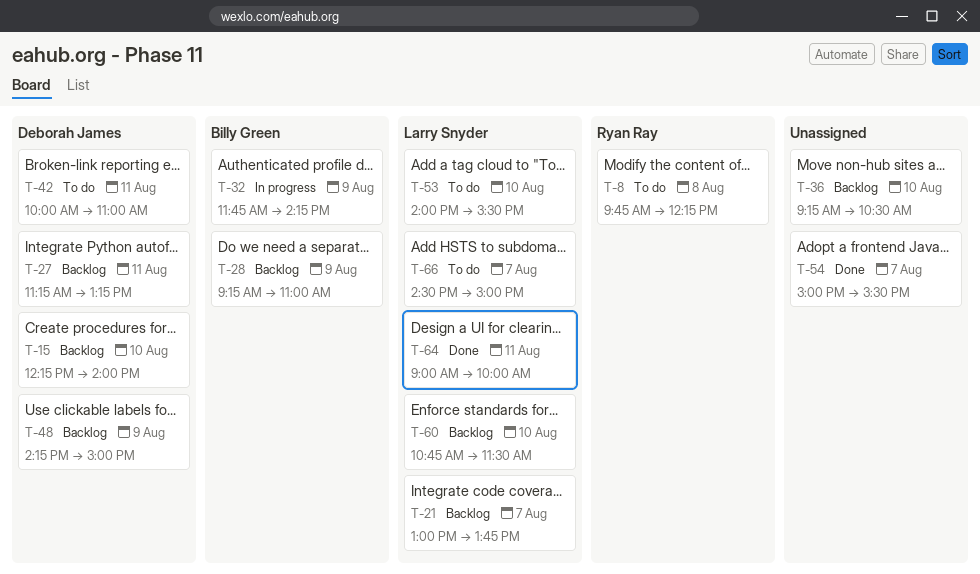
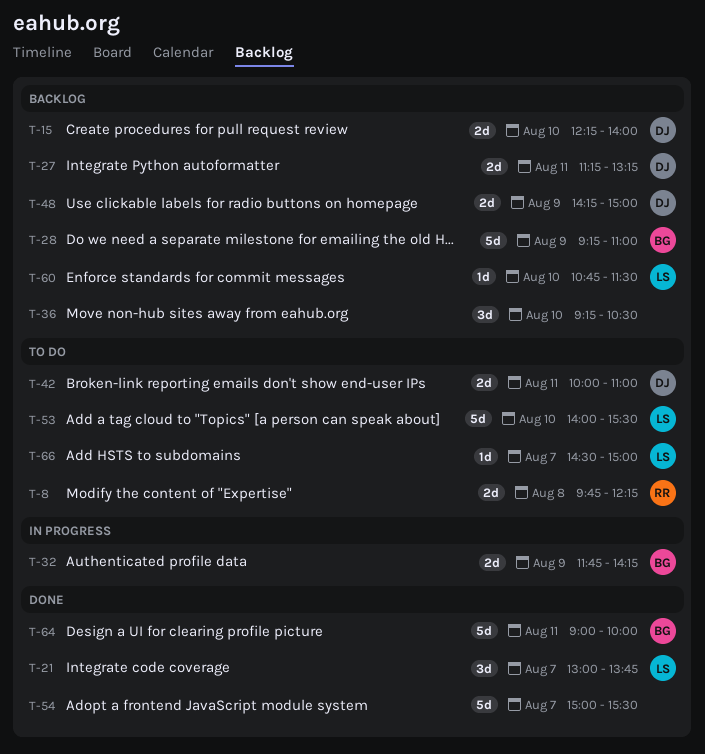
T-21, status: Backlog -> Done
T-64, owner: Larry Snyder -> Billy Green

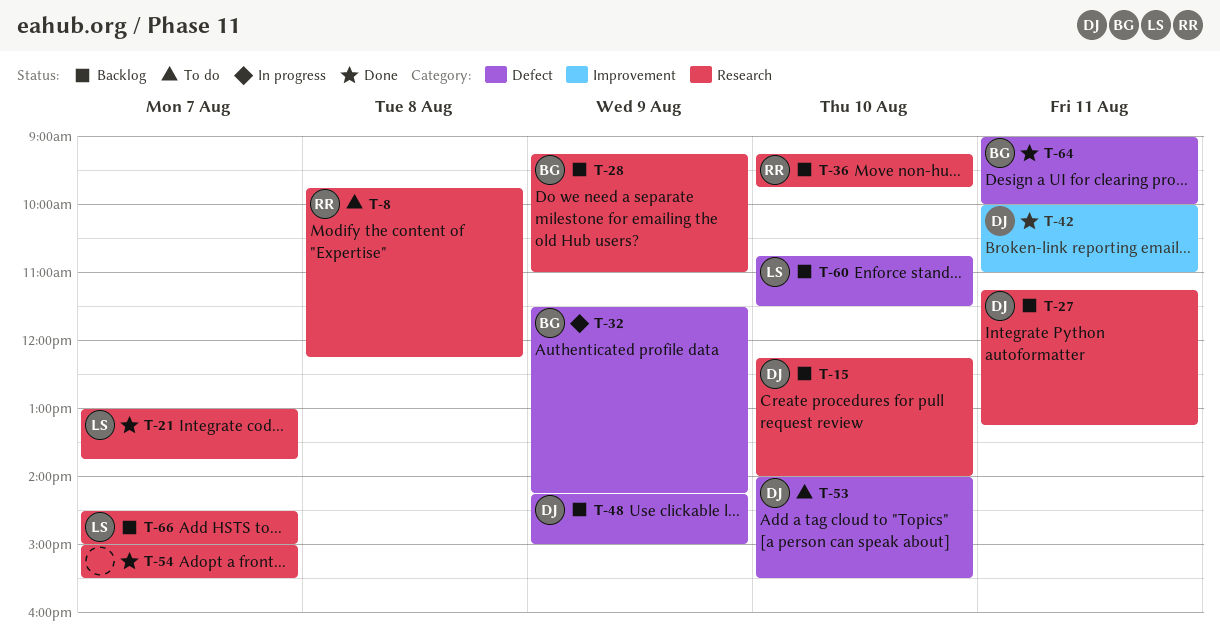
T-32, begins: 11:45 -> 11:30
T-36, owner: none -> RR
T-36, ends: 10:30 -> 09:45
T-42, status: To do -> Done
T-53, owner: LS -> DJ
T-66, status: To do -> Backlog

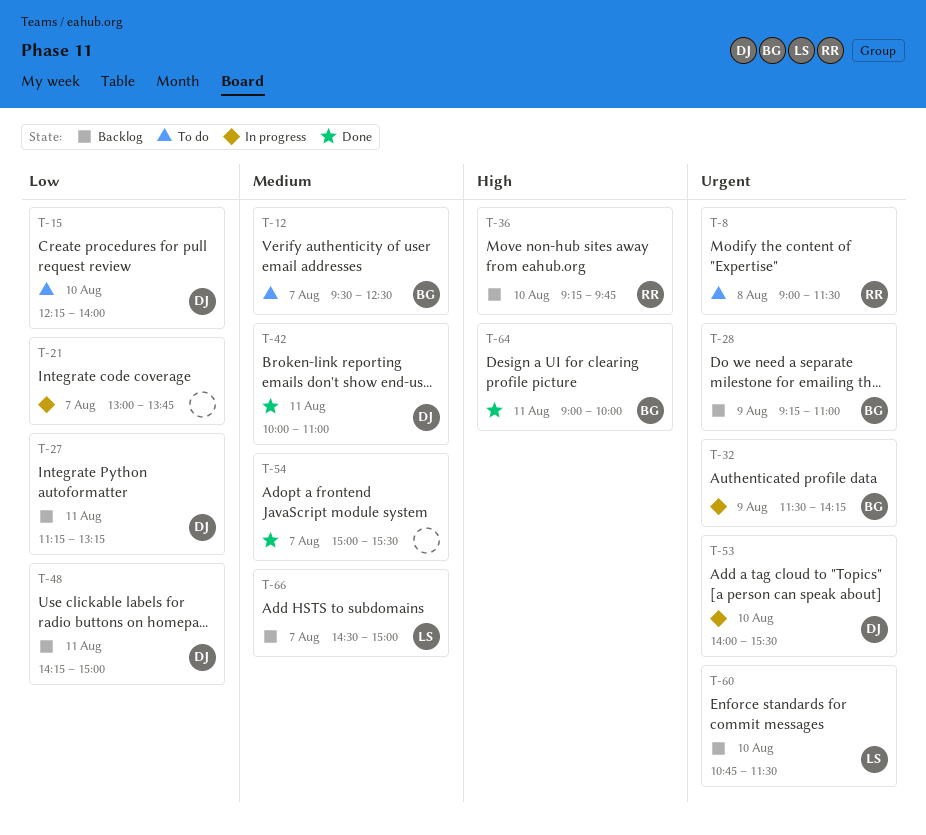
T-8, begins: 09:45 -> 09:00
T-8, ends: 12:15 -> 11:30
T-12: none -> present
T-15, status: Backlog -> To do
T-21, status: Done -> In progress
T-21, owner: LS -> none
T-48, day: Aug 9 -> Aug 11
T-53, status: To do -> In progress

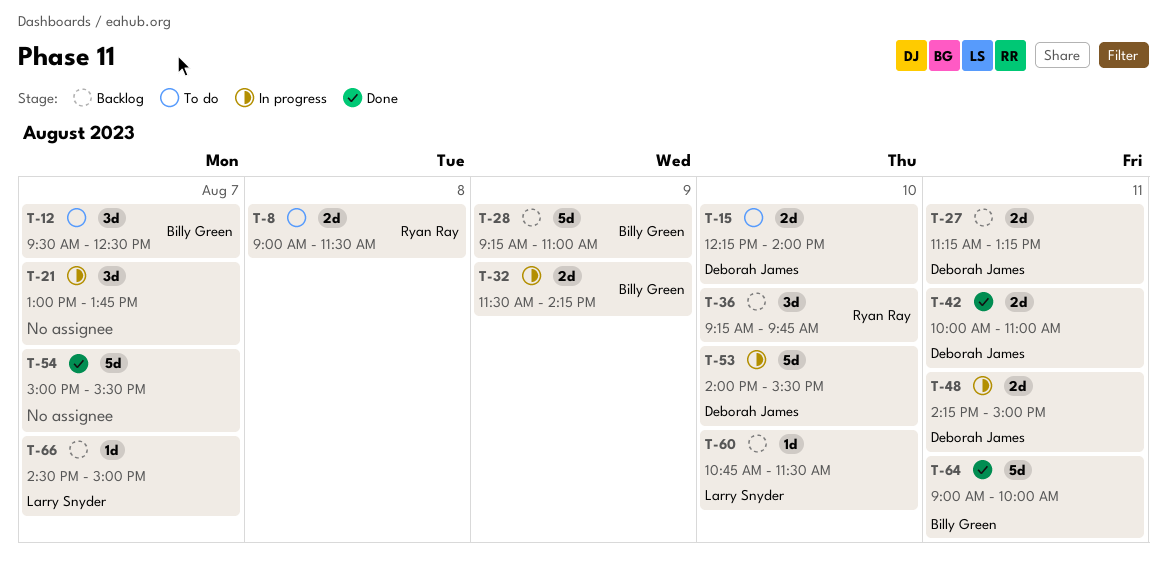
T-48, status: Backlog -> In progress

